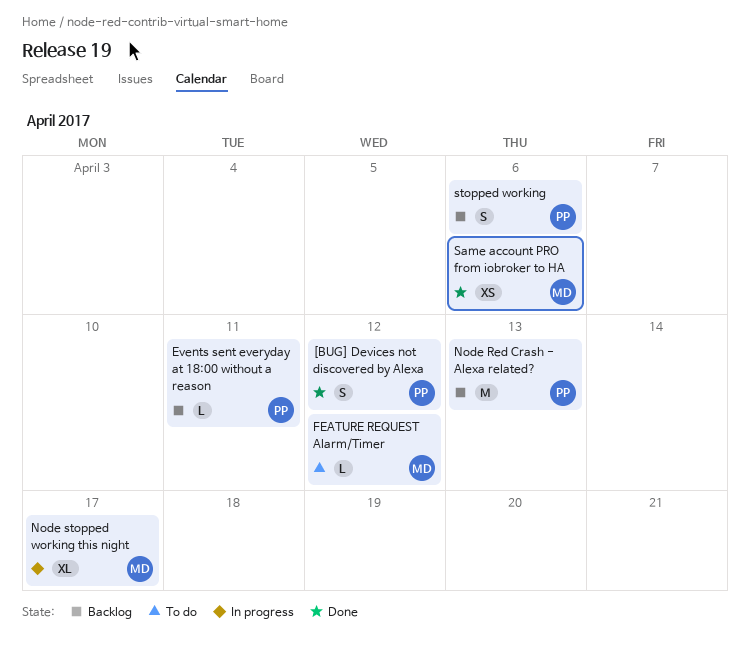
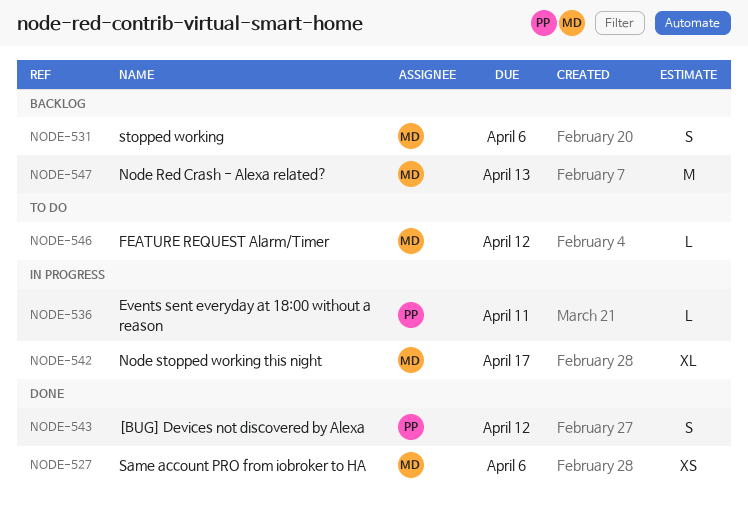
Events sent everyday at 18:00 without a reason, status: Backlog -> In progress
Node Red Crash - Alexa related?, owner: PP -> MD
stopped working, owner: PP -> MD

